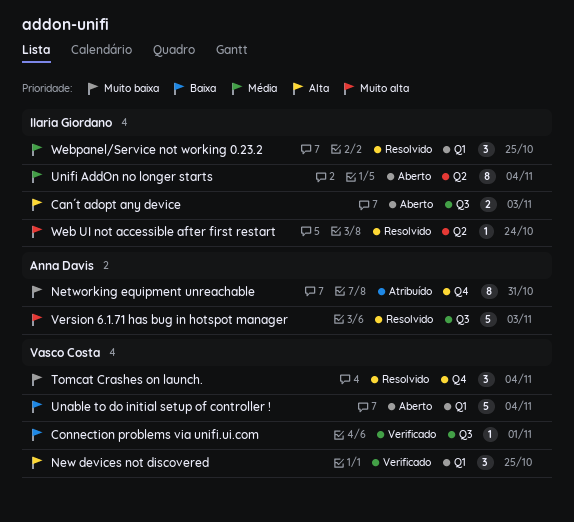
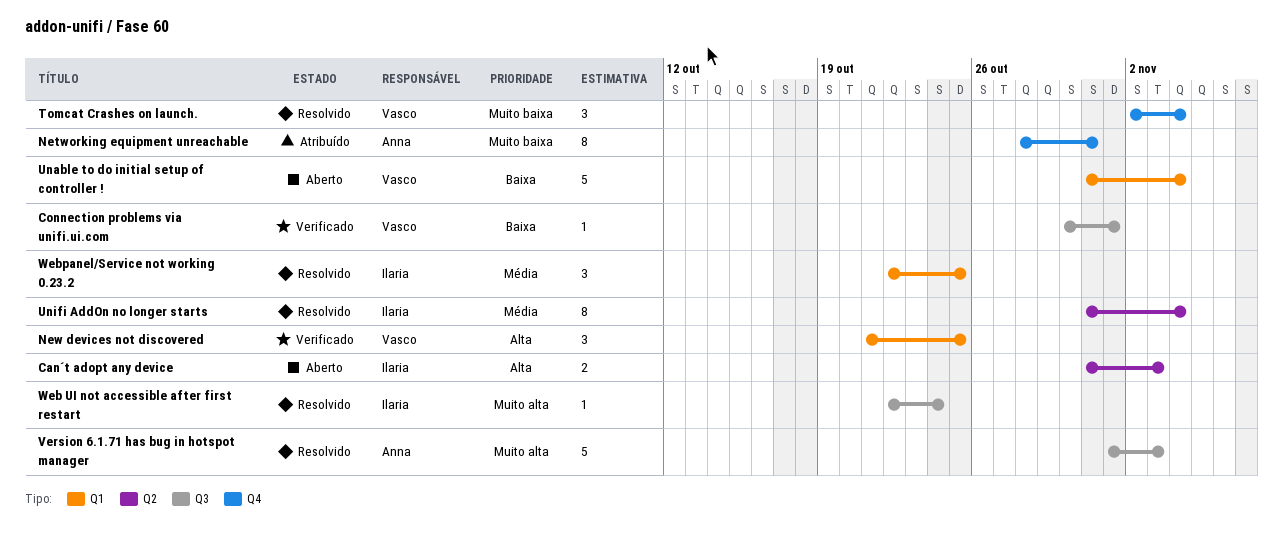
Can´t adopt any device, label: Q3 -> Q2
Unifi AddOn no longer starts, status: Aberto -> Resolvido
Web UI not accessible after first restart, label: Q2 -> Q3

